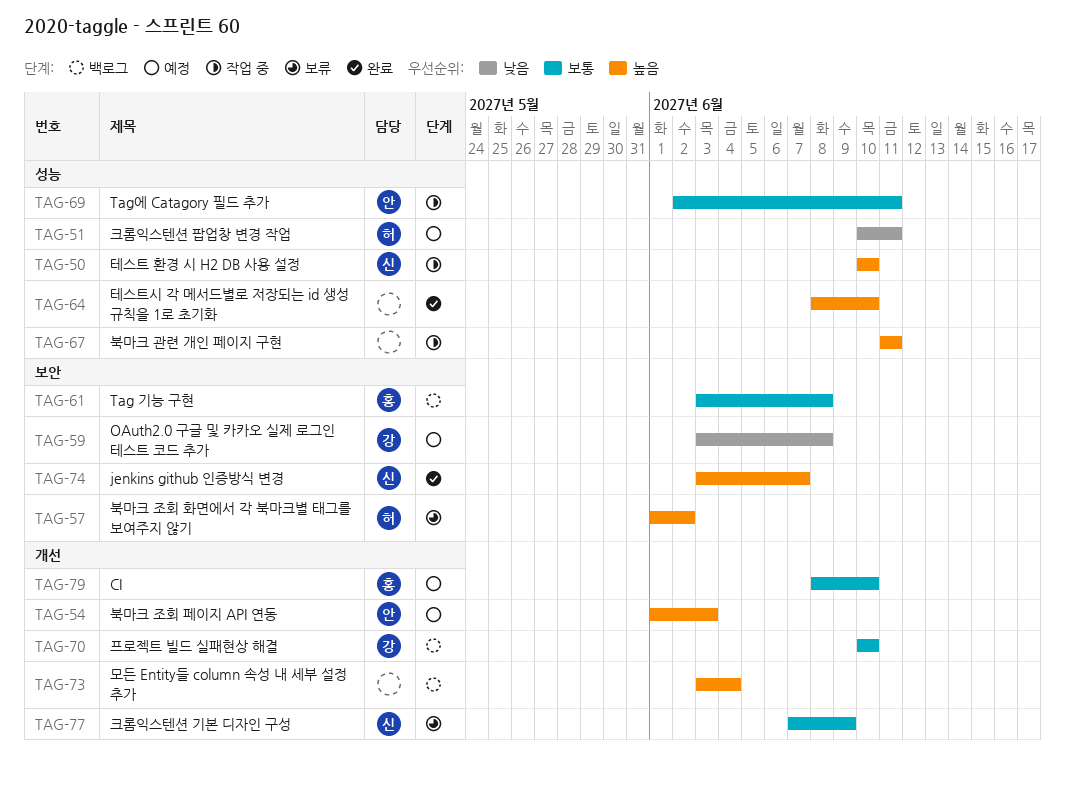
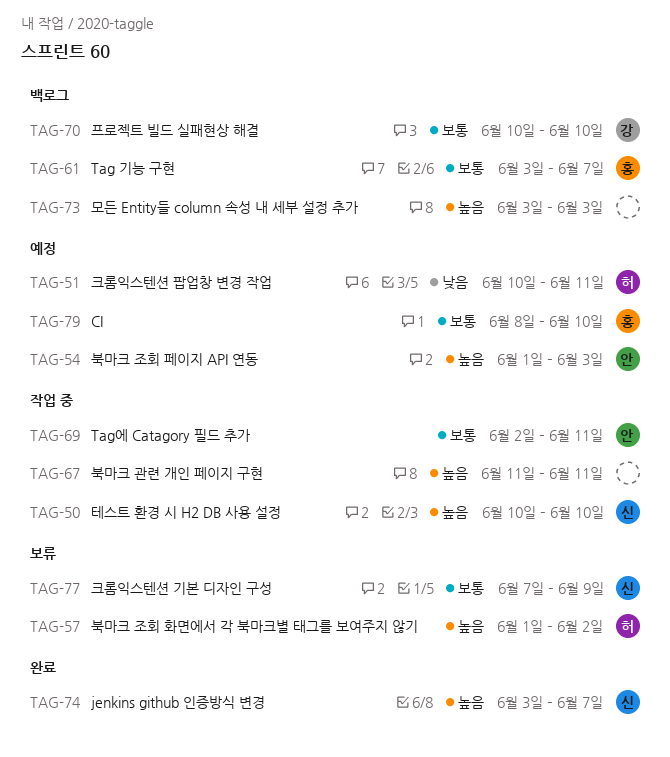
TAG-59: present -> none
TAG-61, due: Jun 8 -> Jun 7
TAG-64: present -> none
TAG-73, due: Jun 4 -> Jun 3

